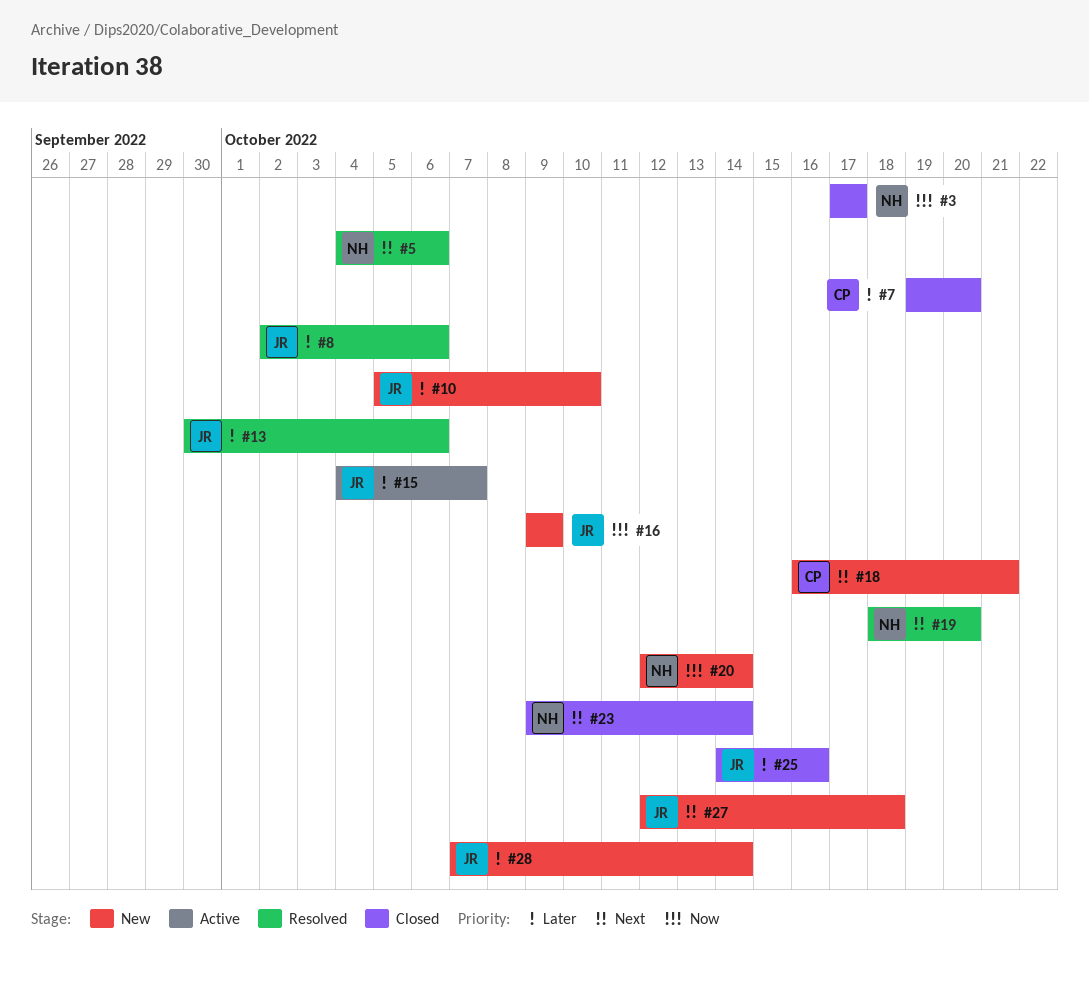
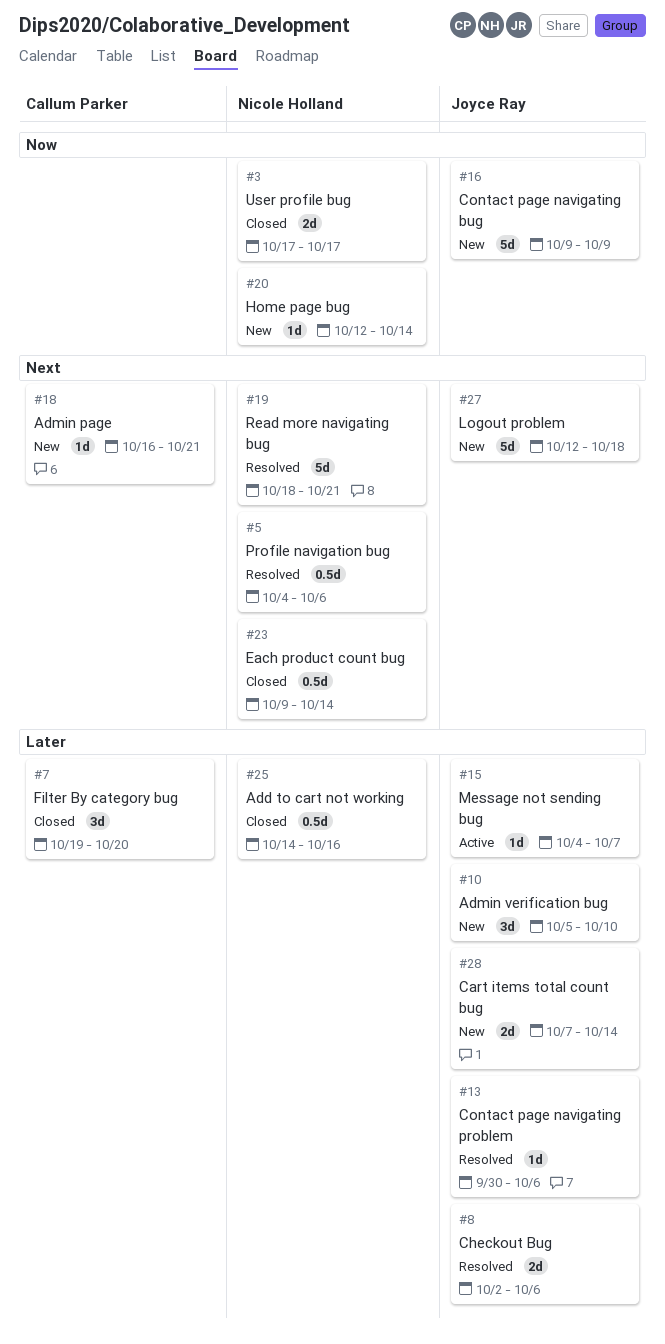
#19, due: Oct 20 -> Oct 21
#25, owner: Joyce Ray -> Nicole Holland

